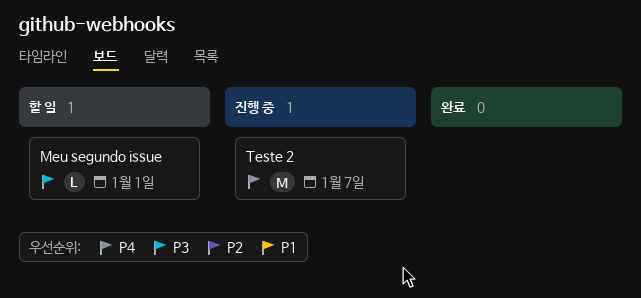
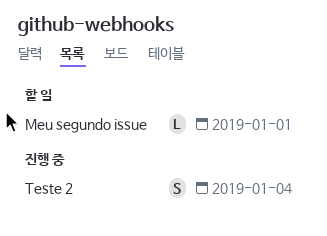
Teste 2, estimate: M -> S
Teste 2, due: Jan 7 -> Jan 4

